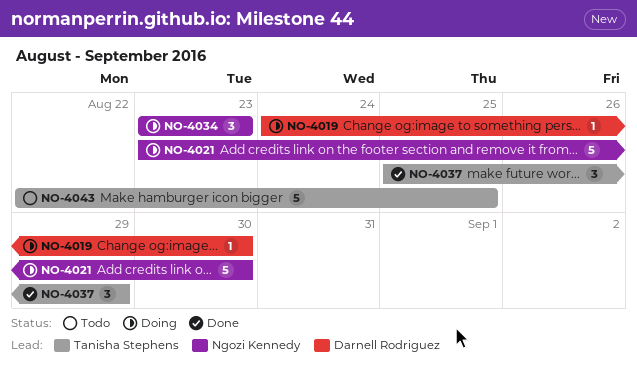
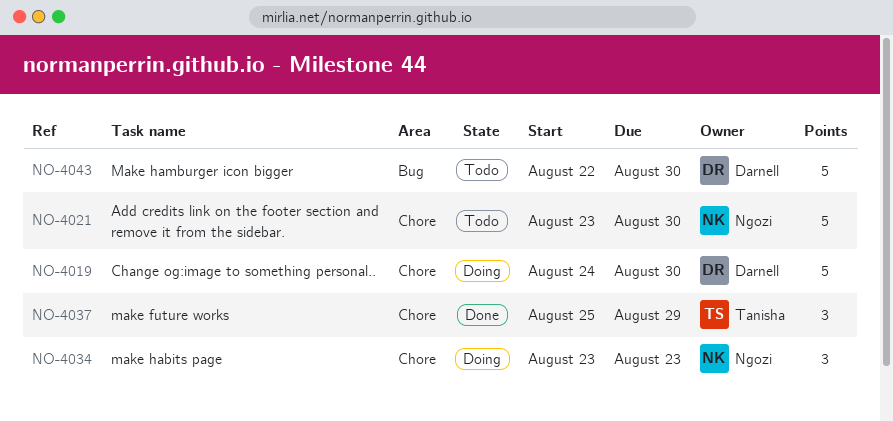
NO-4019, estimate: 1 -> 5
NO-4021, status: Doing -> Todo
NO-4043, owner: Tanisha Stephens -> Darnell Rodriguez
NO-4043, due: Aug 25 -> Aug 30

